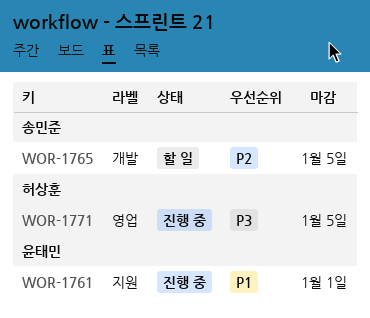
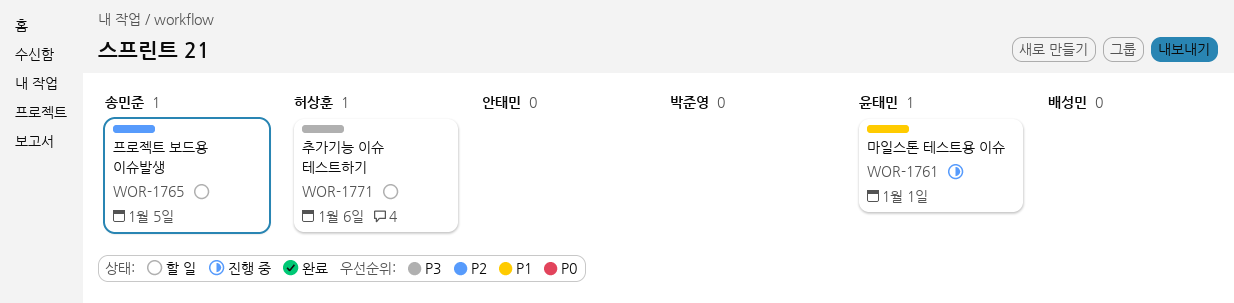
WOR-1771, status: 진행 중 -> 할 일
WOR-1771, due: Jan 5 -> Jan 6

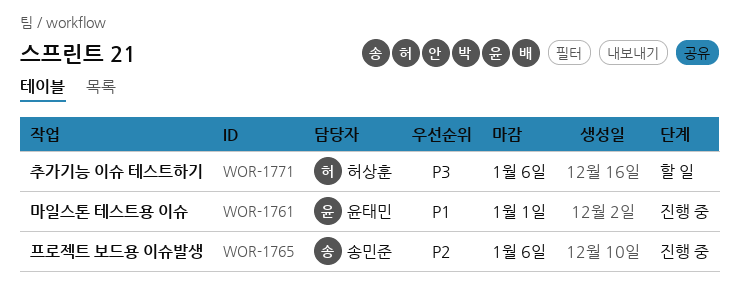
WOR-1765, status: 할 일 -> 진행 중
WOR-1765, due: Jan 5 -> Jan 6

